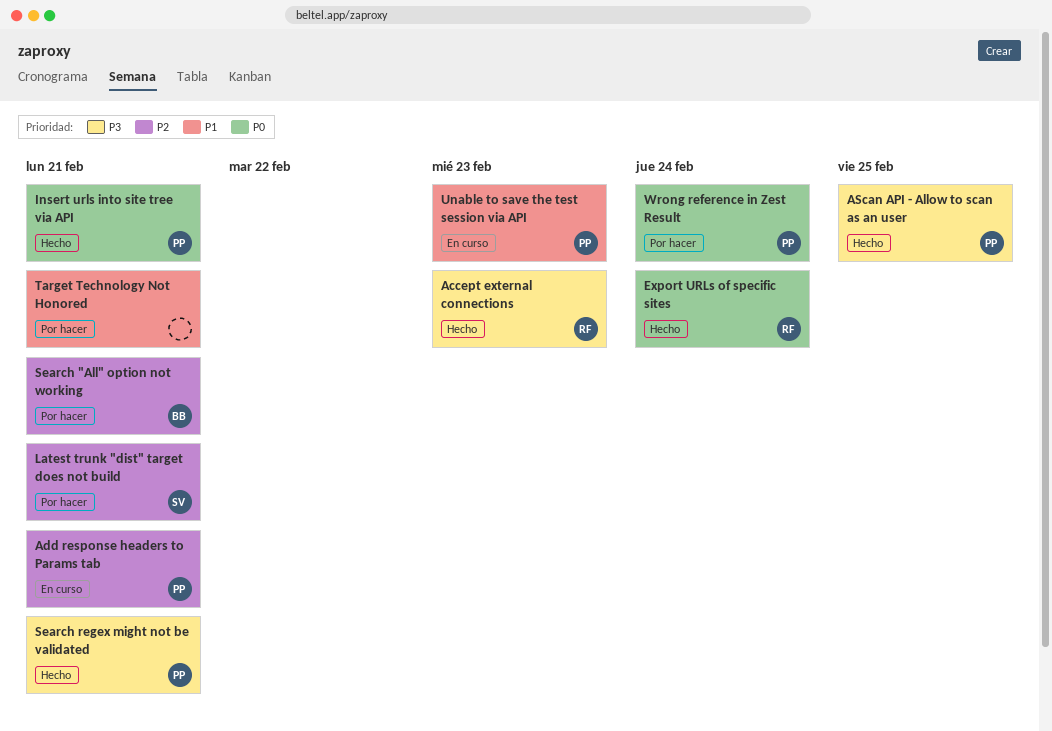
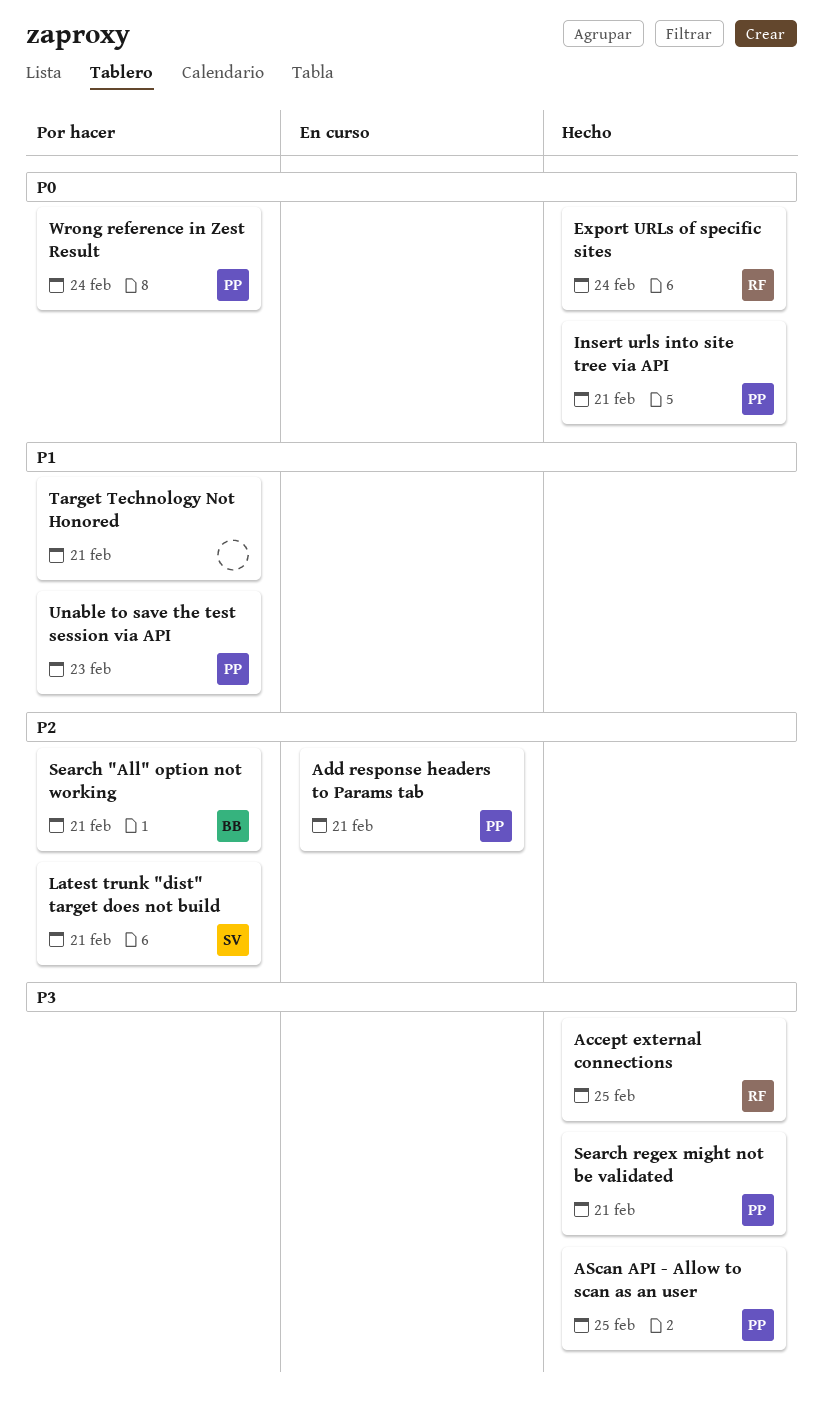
Accept external connections, due: Feb 23 -> Feb 25
Unable to save the test session via API, status: En curso -> Por hacer

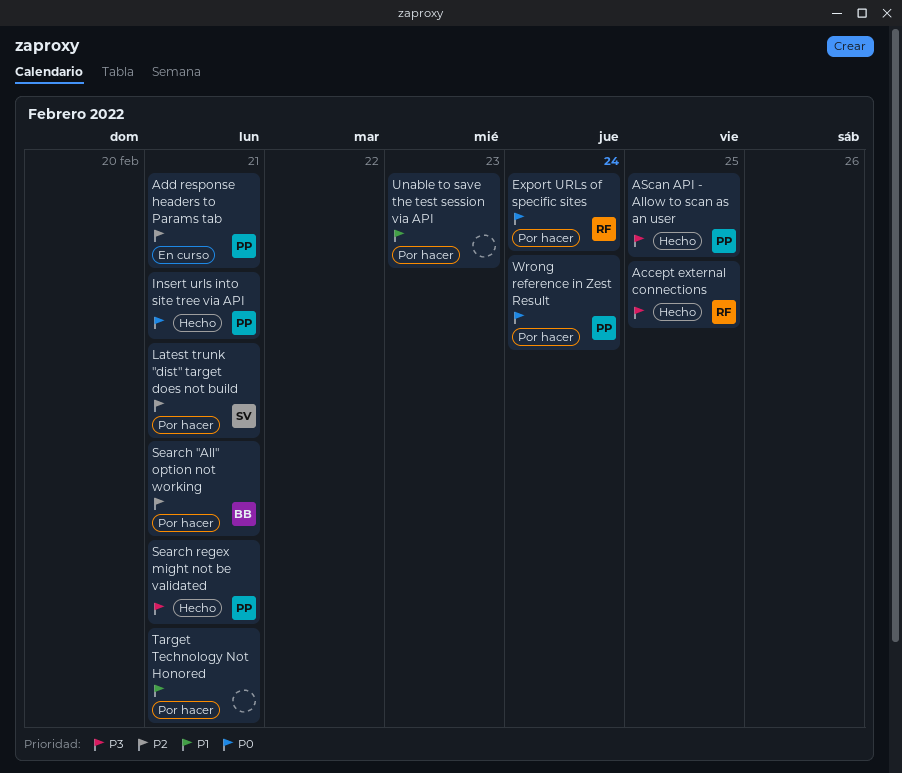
Export URLs of specific sites, status: Hecho -> Por hacer
Unable to save the test session via API, owner: PP -> none

